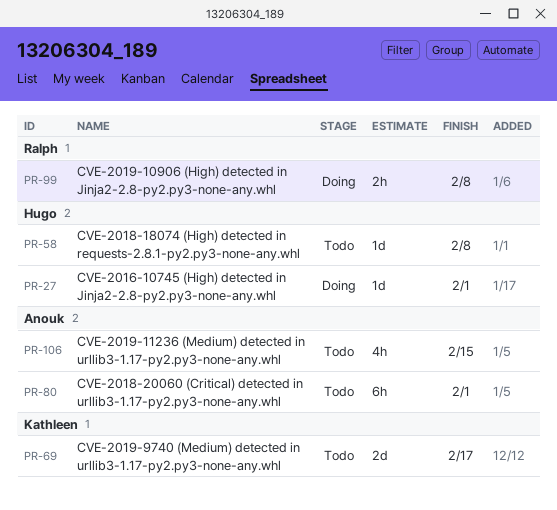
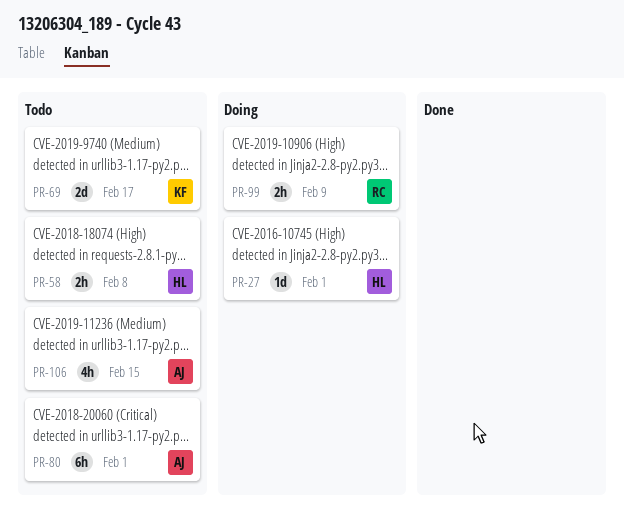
PR-58, estimate: 1d -> 2h
PR-99, due: Feb 8 -> Feb 9

